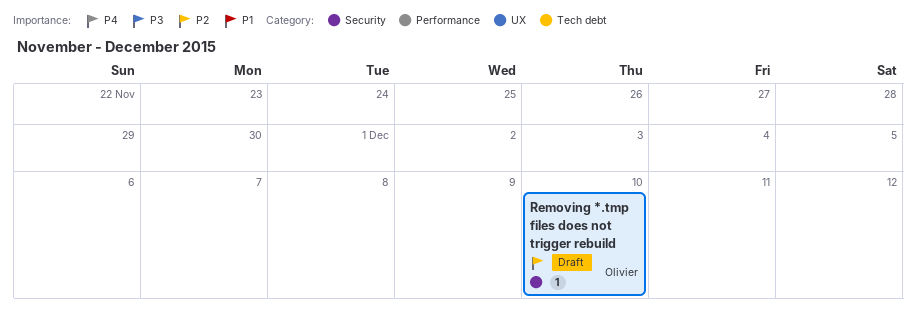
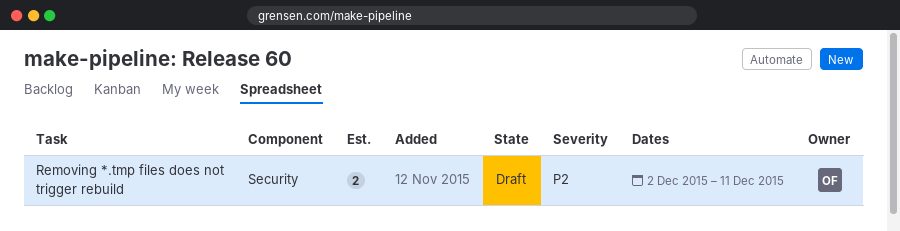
Removing *.tmp files does not trigger rebuild, estimate: 1 -> 2
Removing *.tmp files does not trigger rebuild, due: Dec 10 -> Dec 11

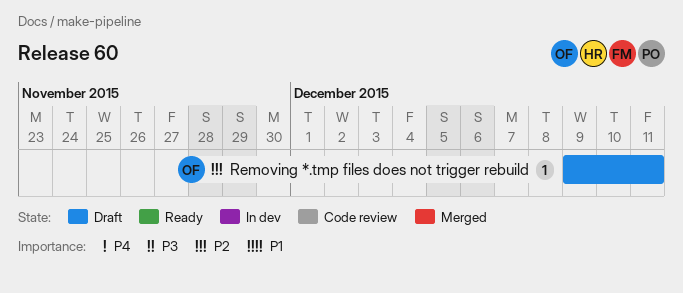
Removing *.tmp files does not trigger rebuild, estimate: 2 -> 1
Removing *.tmp files does not trigger rebuild, start: Dec 2 -> Dec 9

